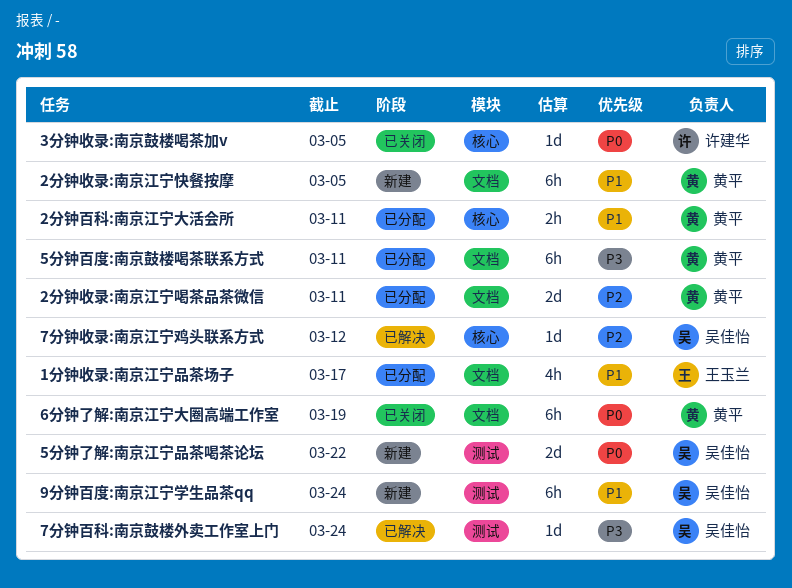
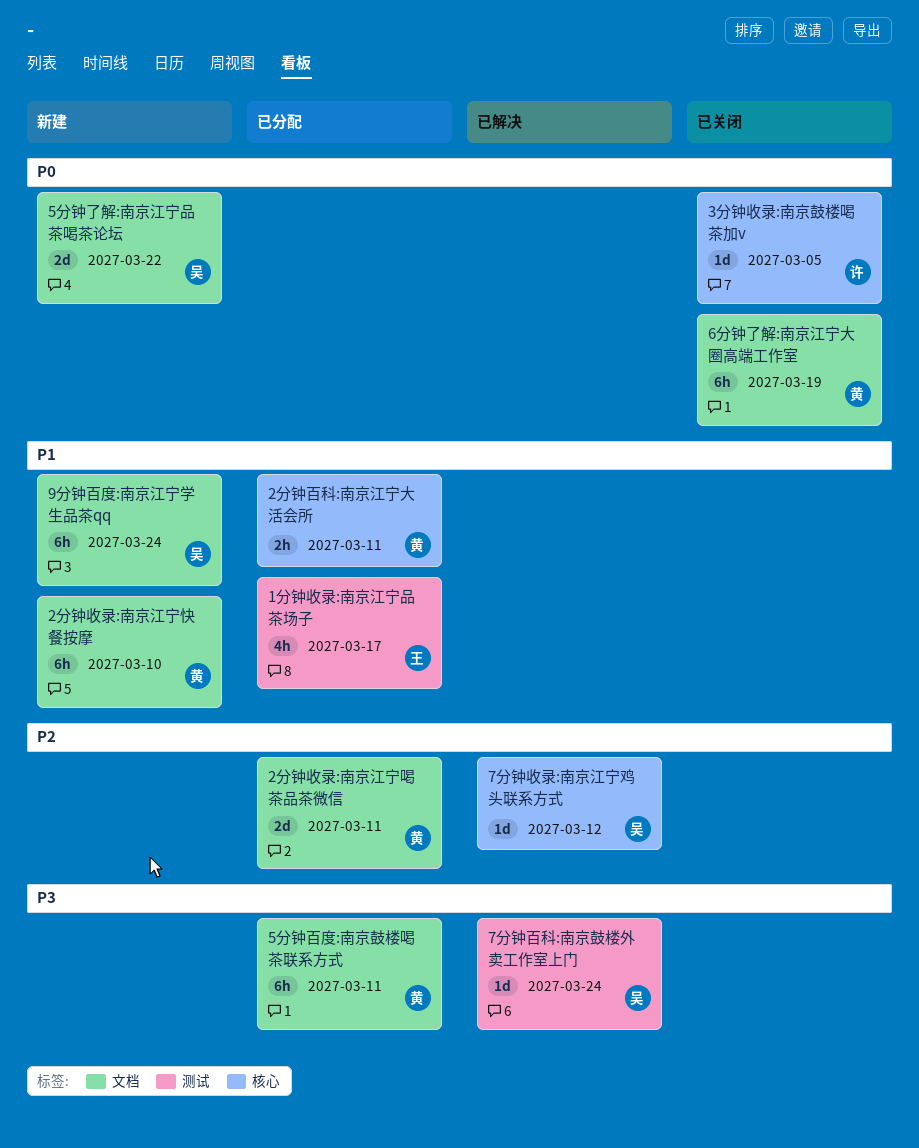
1分钟收录:南京江宁品茶场子, label: 文档 -> 测试
2分钟收录:南京江宁快餐按摩, due: Mar 5 -> Mar 10
5分钟了解:南京江宁品茶喝茶论坛, label: 测试 -> 文档
9分钟百度:南京江宁学生品茶qq, label: 测试 -> 文档

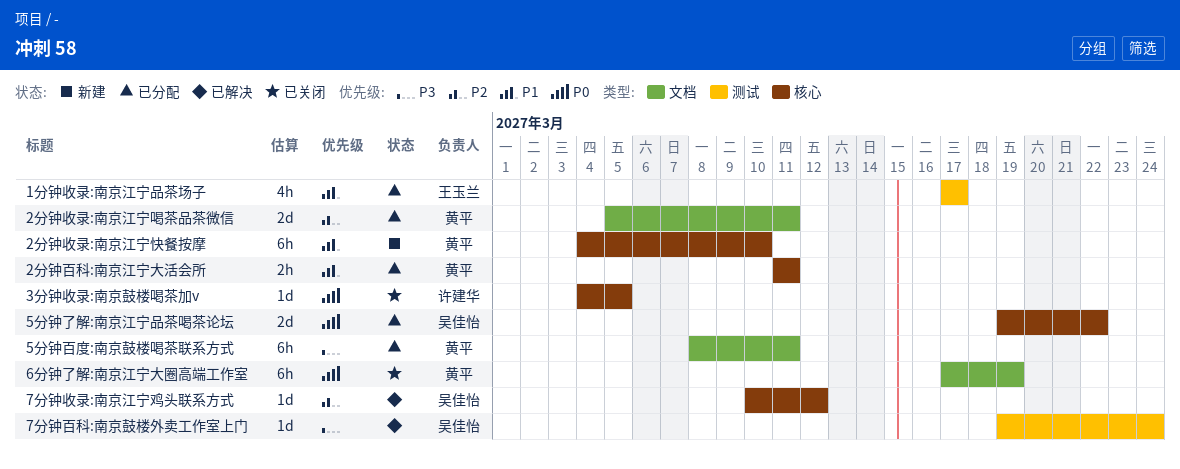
2分钟收录:南京江宁快餐按摩, label: 文档 -> 核心
5分钟了解:南京江宁品茶喝茶论坛, status: 新建 -> 已分配
5分钟了解:南京江宁品茶喝茶论坛, label: 文档 -> 核心
9分钟百度:南京江宁学生品茶qq: present -> none

